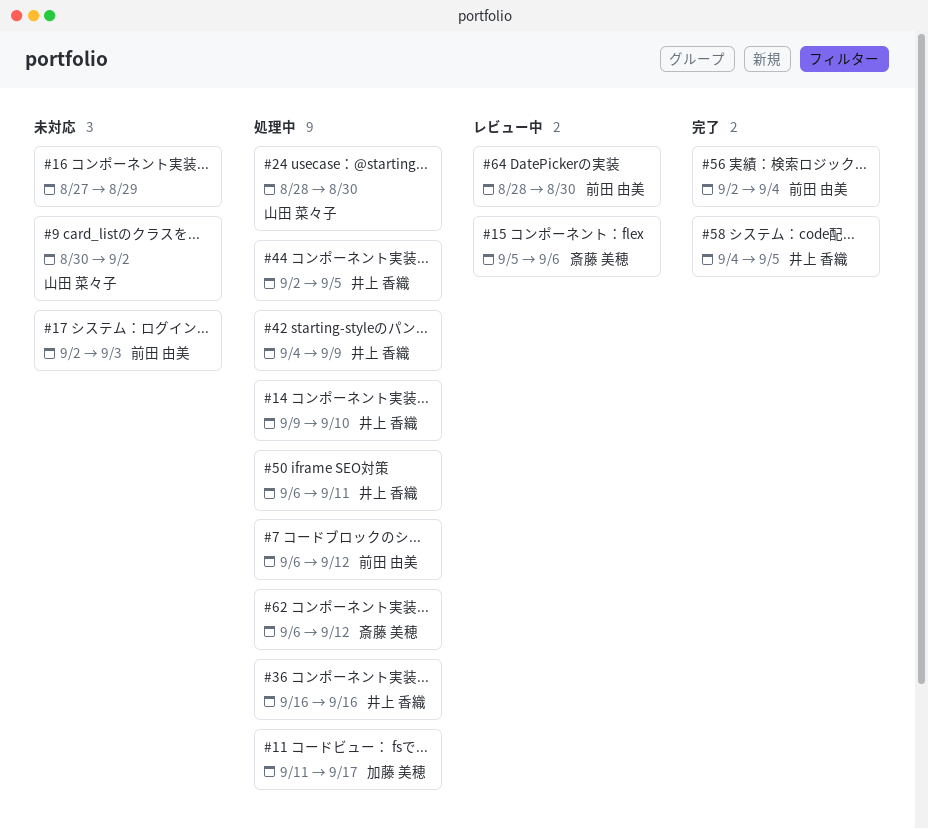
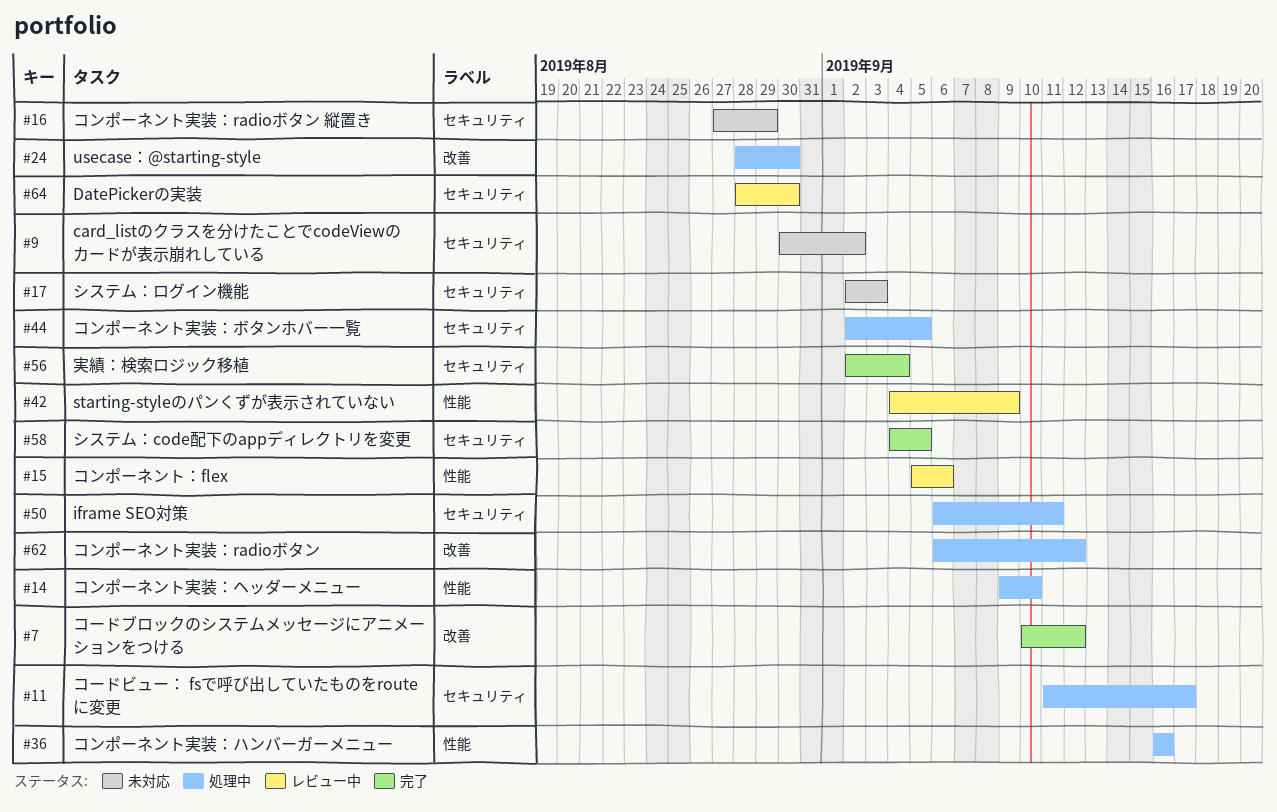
#7, status: 処理中 -> 完了
#7, start: Sep 6 -> Sep 10
#42, status: 処理中 -> レビュー中

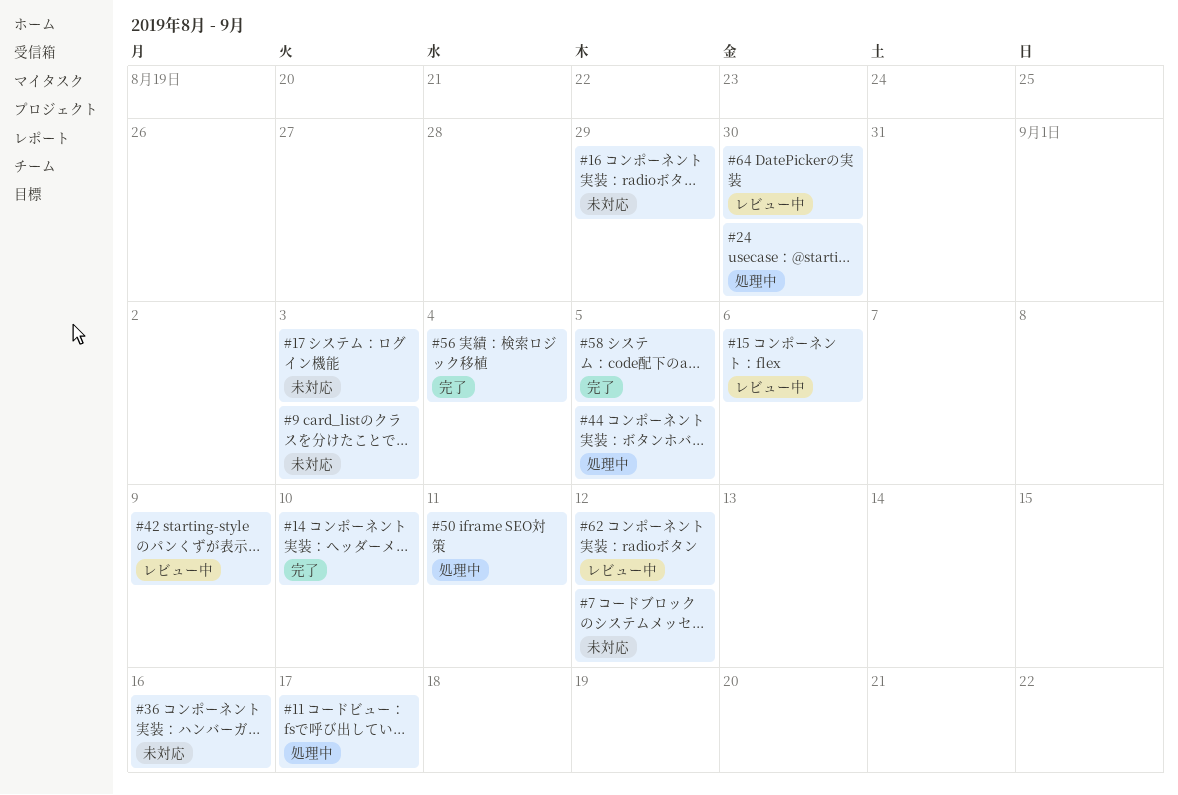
#7, status: 完了 -> 未対応
#9, due: Sep 2 -> Sep 3
#14, status: 処理中 -> 完了
#36, status: 処理中 -> 未対応
#62, status: 処理中 -> レビュー中

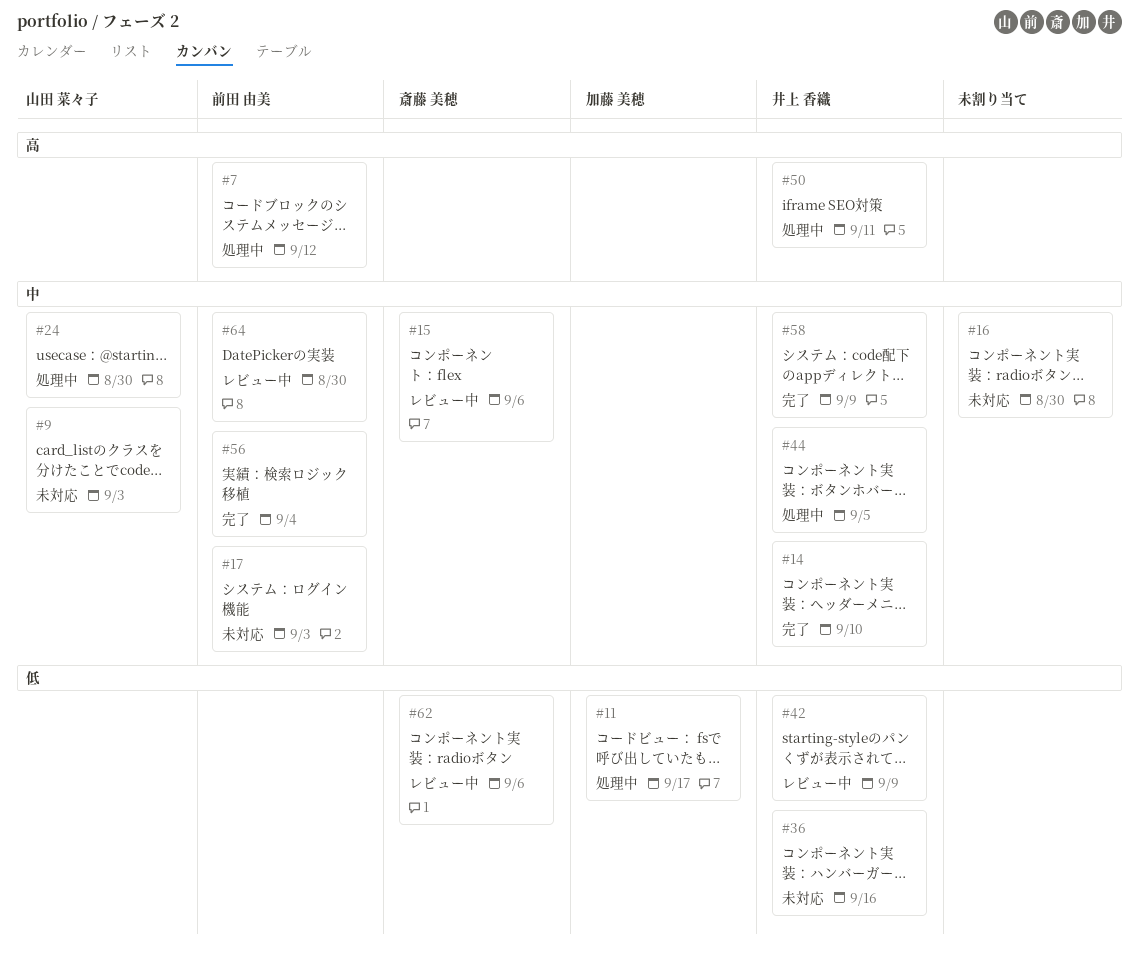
#7, status: 未対応 -> 処理中
#16, due: Aug 29 -> Aug 30
#58, due: Sep 5 -> Sep 9
#62, due: Sep 12 -> Sep 6

